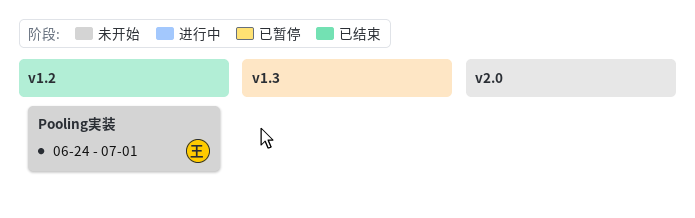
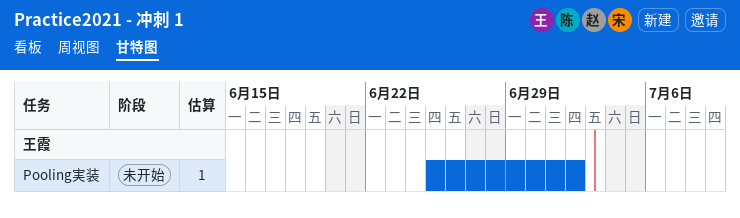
Pooling実装, start: Jun 24 -> Jun 25
Pooling実装, due: Jul 1 -> Jul 2

